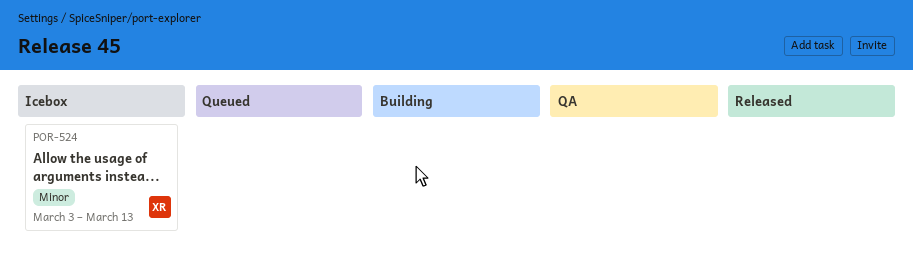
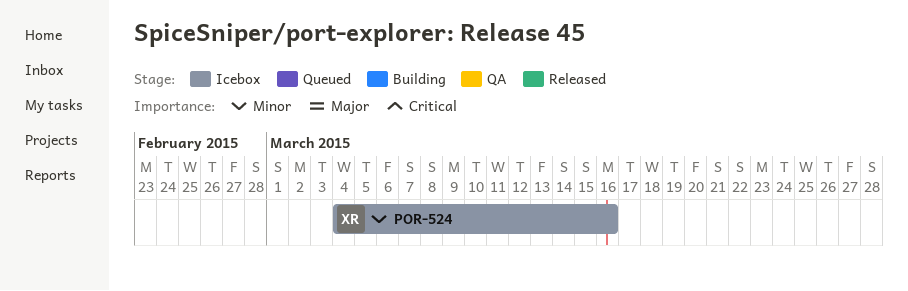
POR-524, start: Mar 3 -> Mar 4
POR-524, due: Mar 13 -> Mar 16

